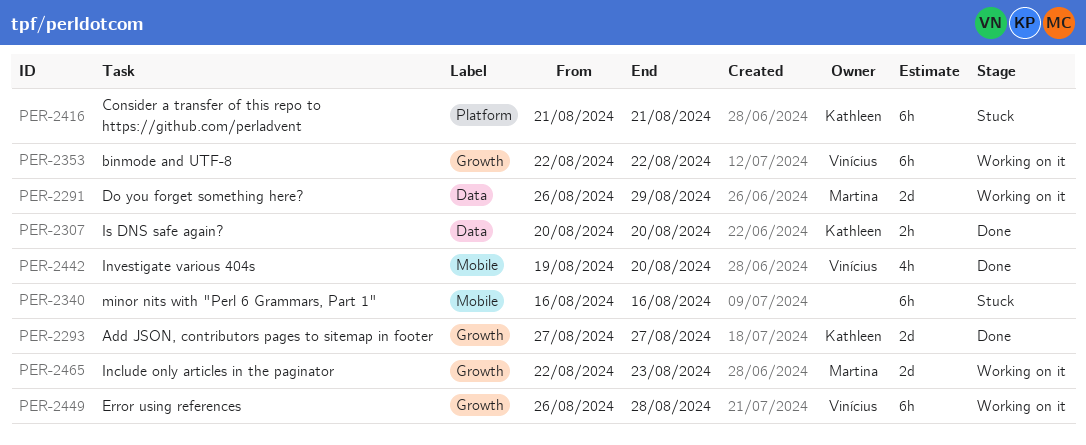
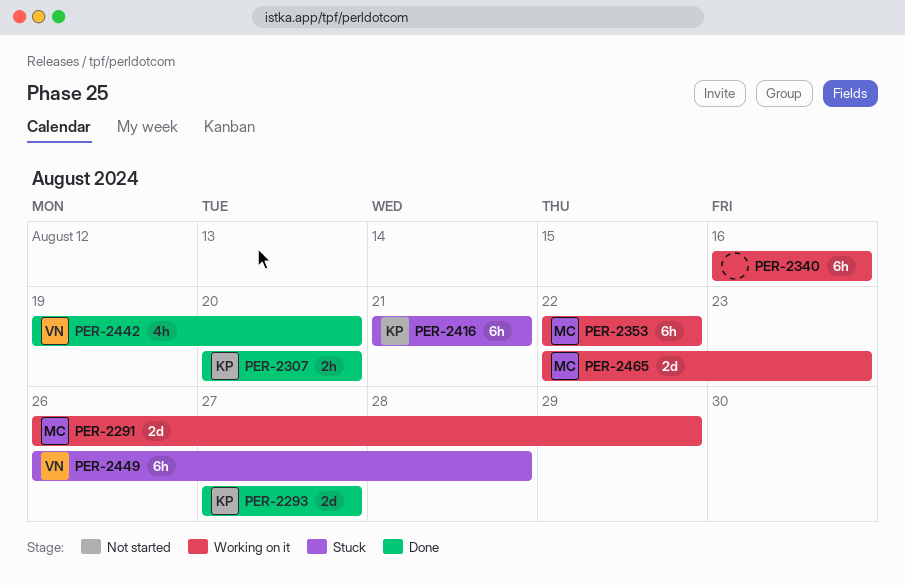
PER-2340, status: Stuck -> Working on it
PER-2353, owner: Vinícius -> Martina
PER-2449, status: Working on it -> Stuck

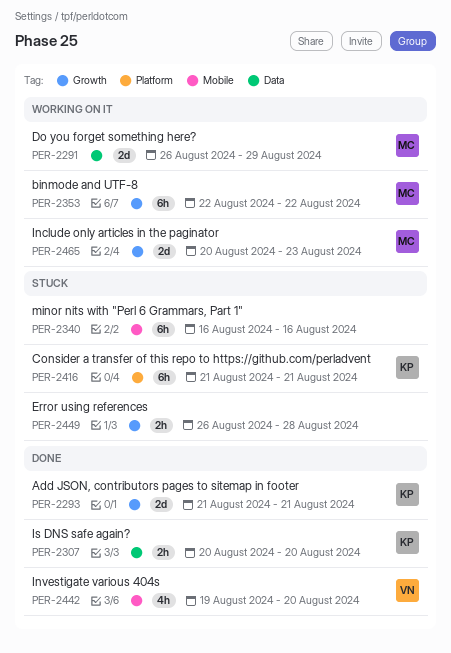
PER-2293, start: Aug 27 -> Aug 21
PER-2293, due: Aug 27 -> Aug 21
PER-2340, status: Working on it -> Stuck
PER-2449, owner: VN -> none
PER-2449, estimate: 6h -> 2h
PER-2465, start: Aug 22 -> Aug 20

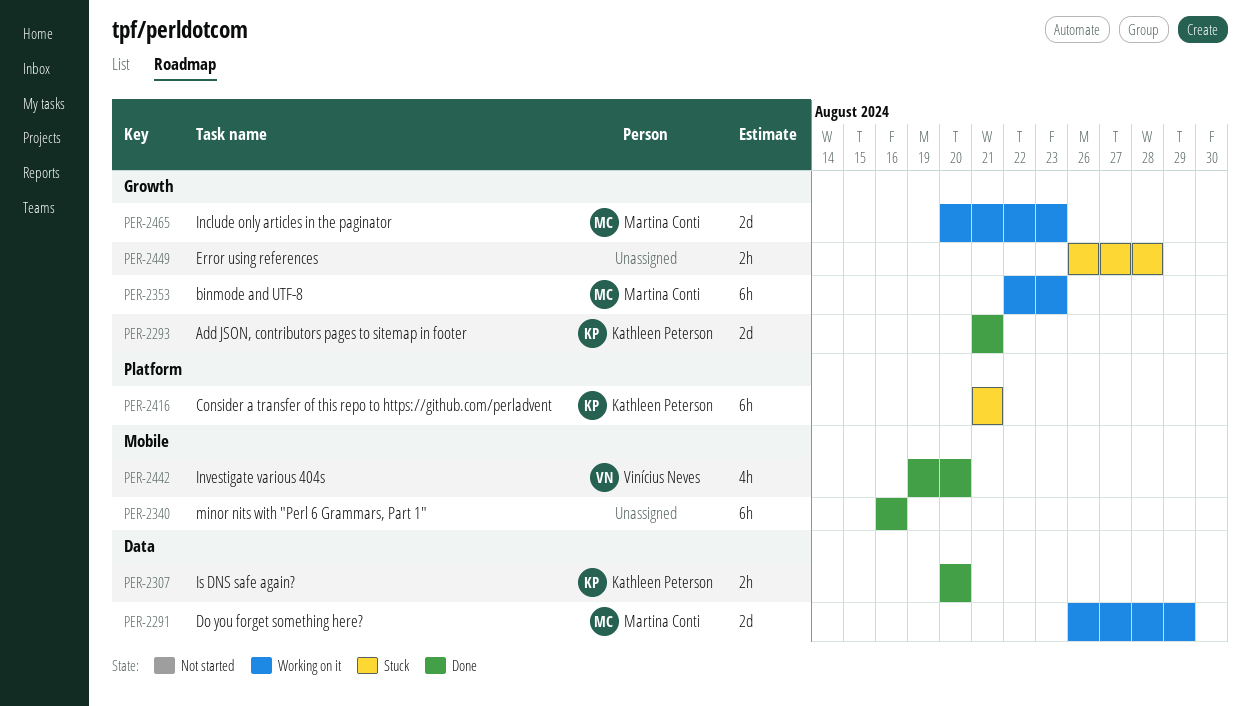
PER-2340, status: Stuck -> Done
PER-2353, due: Aug 22 -> Aug 23

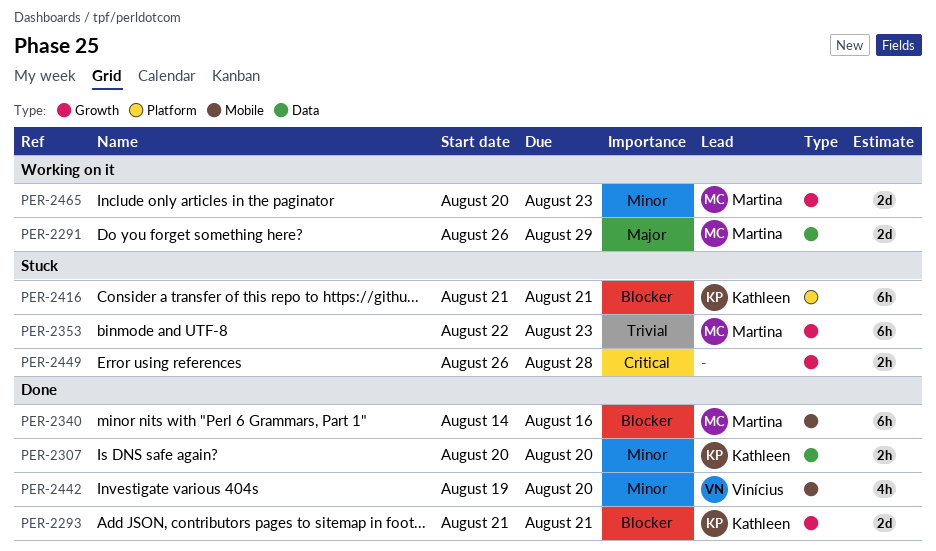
PER-2340, owner: none -> Martina Conti
PER-2340, start: Aug 16 -> Aug 14
PER-2353, status: Working on it -> Stuck

